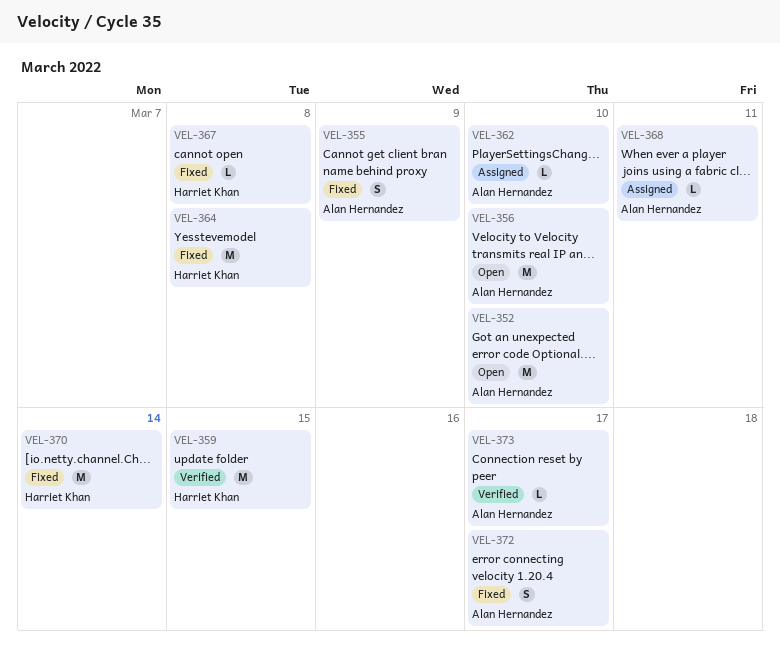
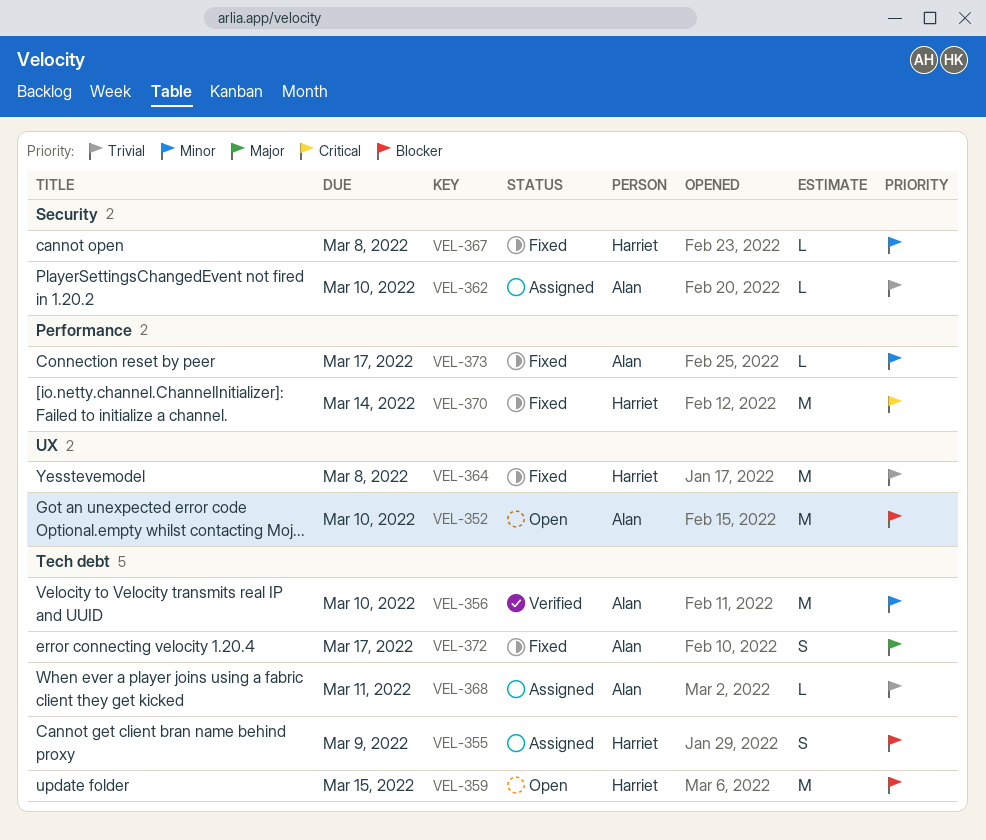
VEL-355, status: Fixed -> Assigned
VEL-355, owner: Alan Hernandez -> Harriet Khan
VEL-356, status: Open -> Verified
VEL-359, status: Verified -> Open
VEL-373, status: Verified -> Fixed

